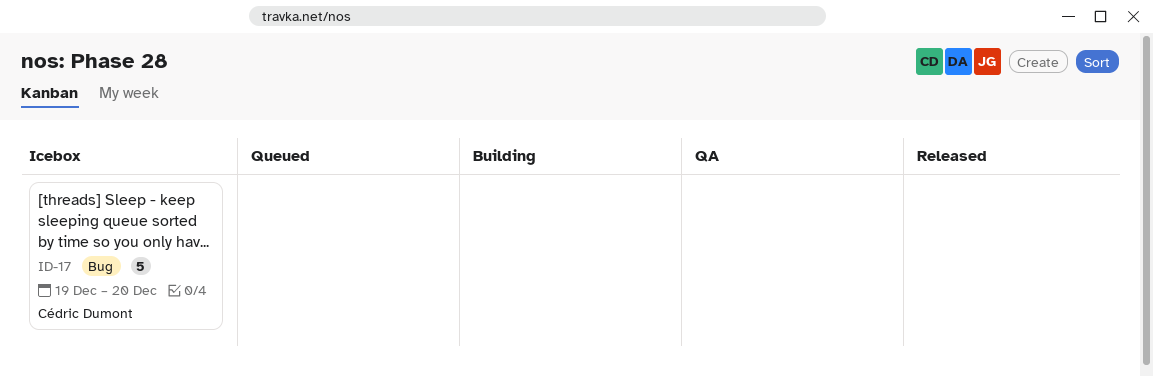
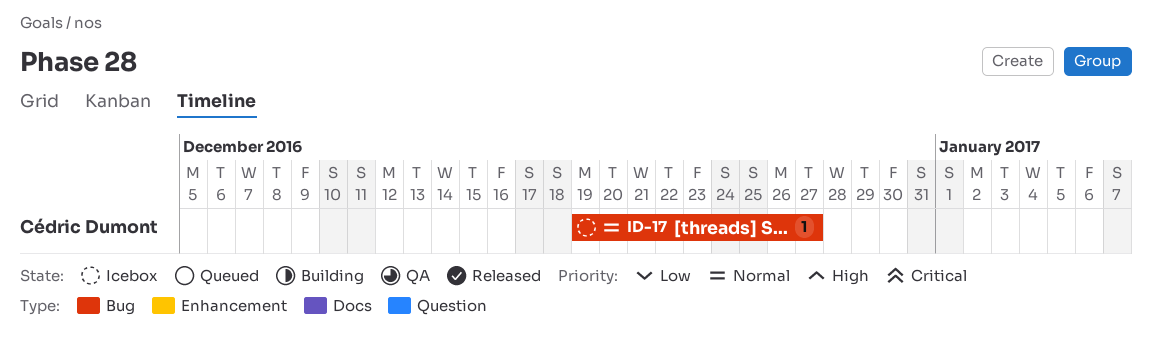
ID-17, estimate: 5 -> 1
ID-17, due: Dec 20 -> Dec 27

